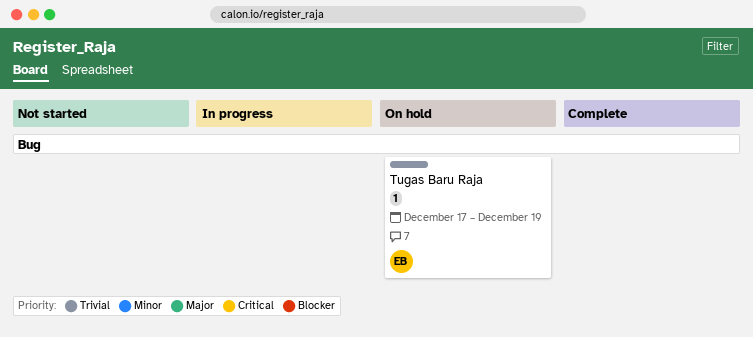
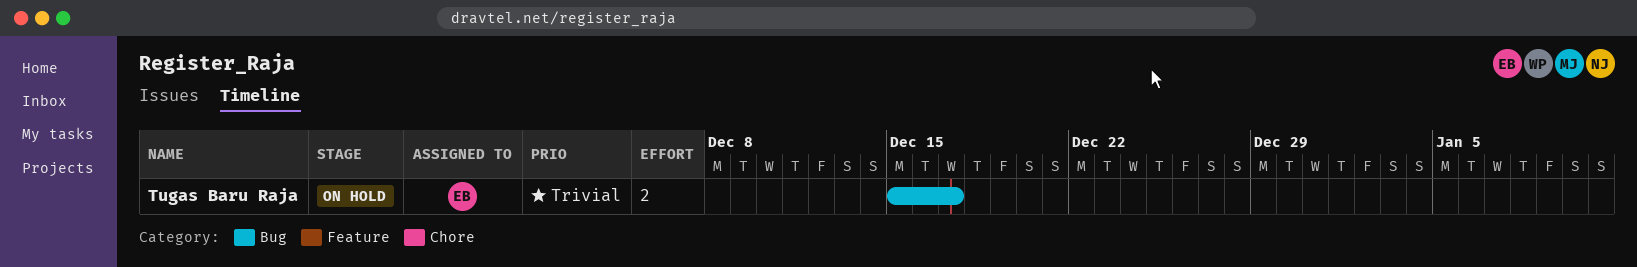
Tugas Baru Raja, estimate: 1 -> 2
Tugas Baru Raja, start: Dec 17 -> Dec 15
Tugas Baru Raja, due: Dec 19 -> Dec 17

